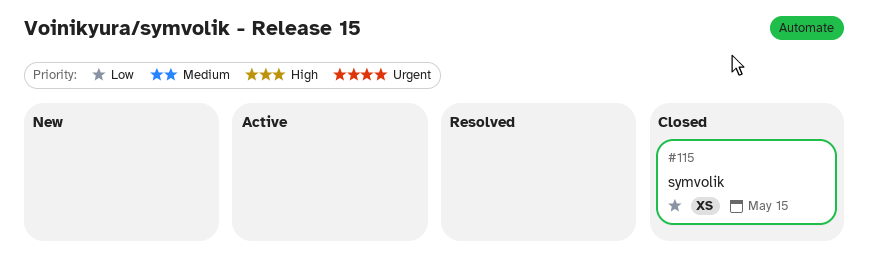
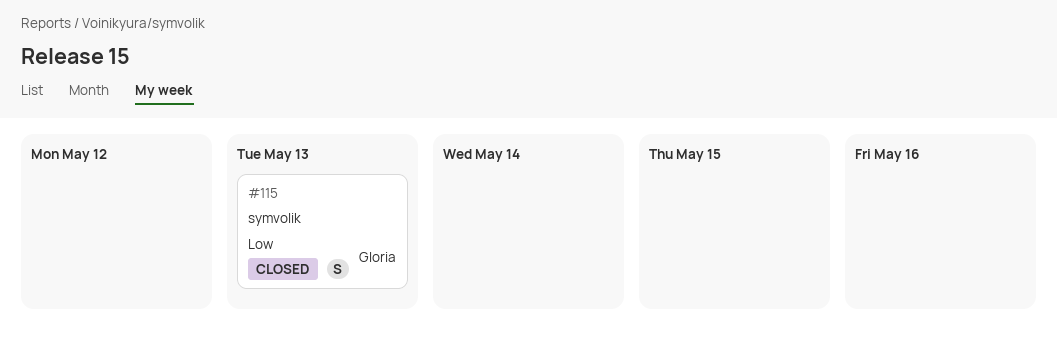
#115, estimate: XS -> S
#115, due: May 15 -> May 13

